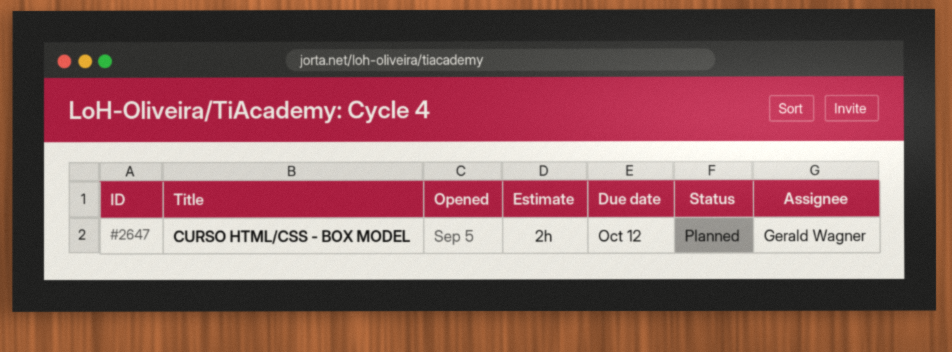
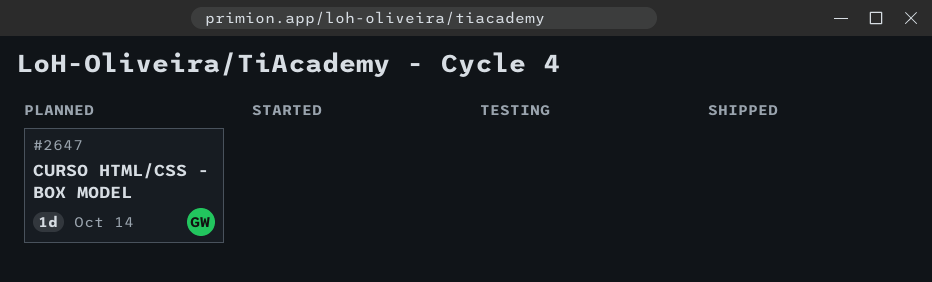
#2647, estimate: 2h -> 1d
#2647, due: Oct 12 -> Oct 14

